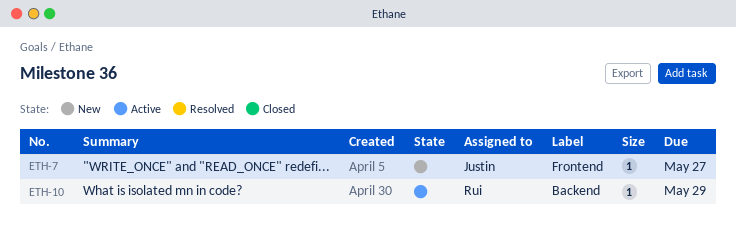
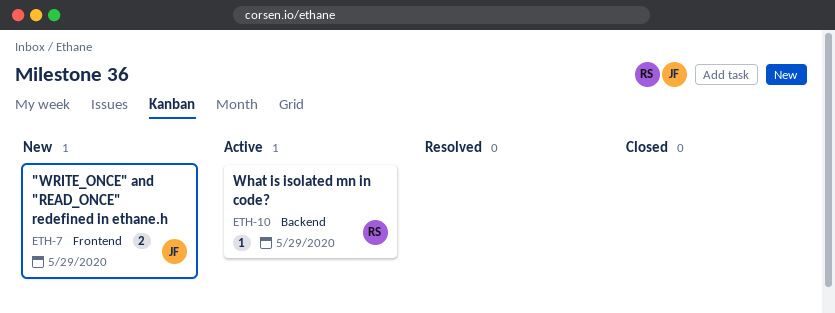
ETH-7, estimate: 1 -> 2
ETH-7, due: May 27 -> May 29

